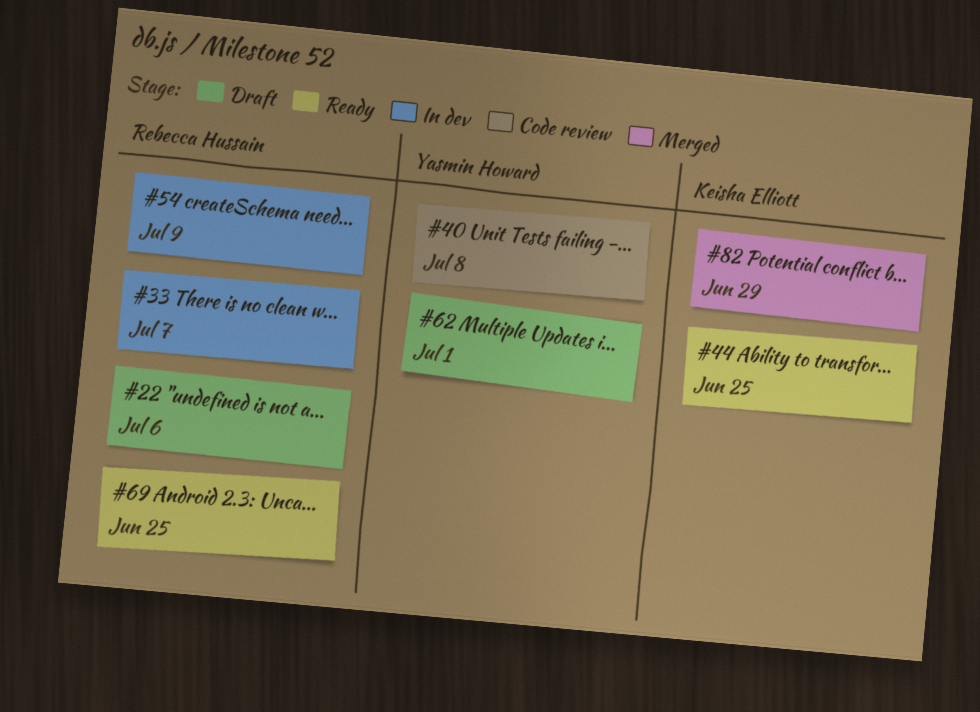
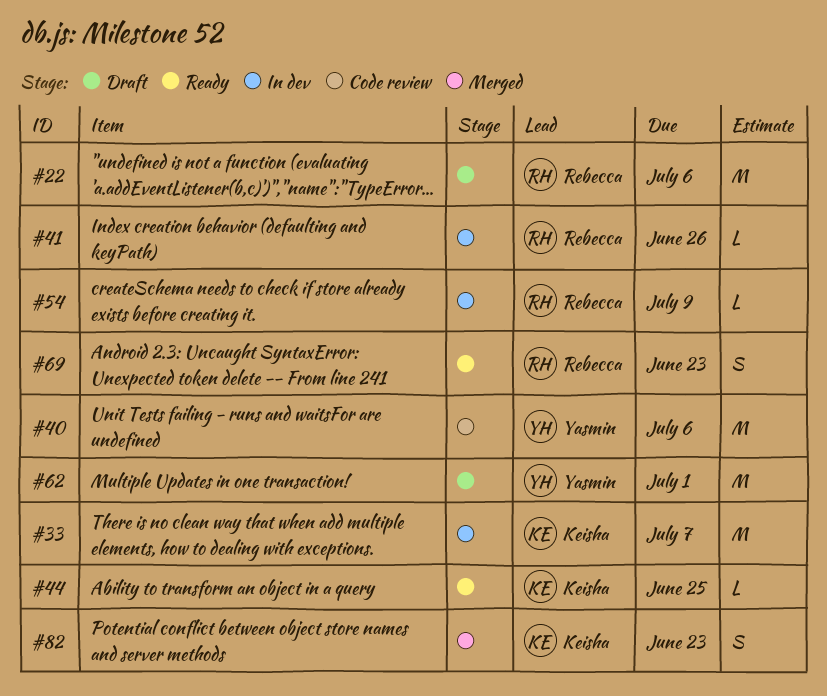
#33, owner: Rebecca Hussain -> Keisha Elliott
#40, due: Jul 8 -> Jul 6
#41: none -> present
#69, due: Jun 25 -> Jun 23
#82, due: Jun 29 -> Jun 23

